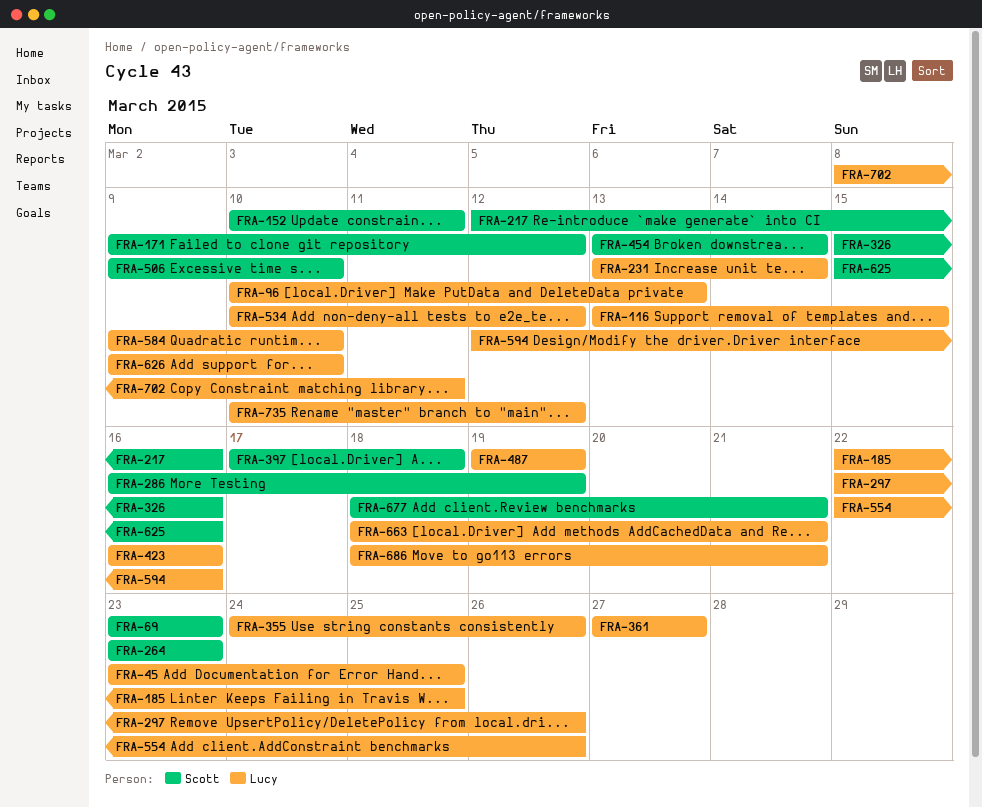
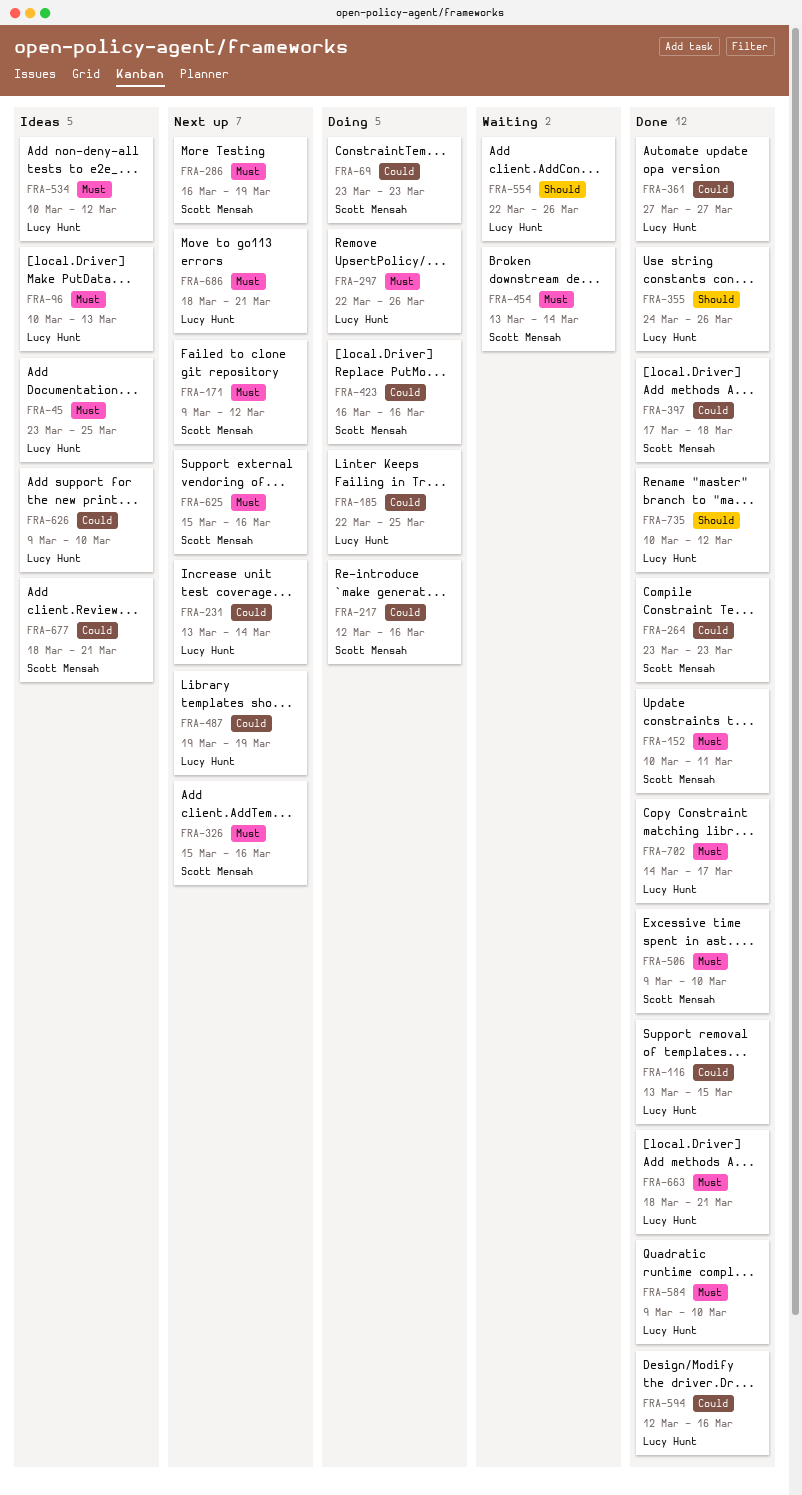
FRA-423, owner: Lucy Hunt -> Scott Mensah
FRA-702, start: Mar 8 -> Mar 14
FRA-702, due: Mar 11 -> Mar 17

